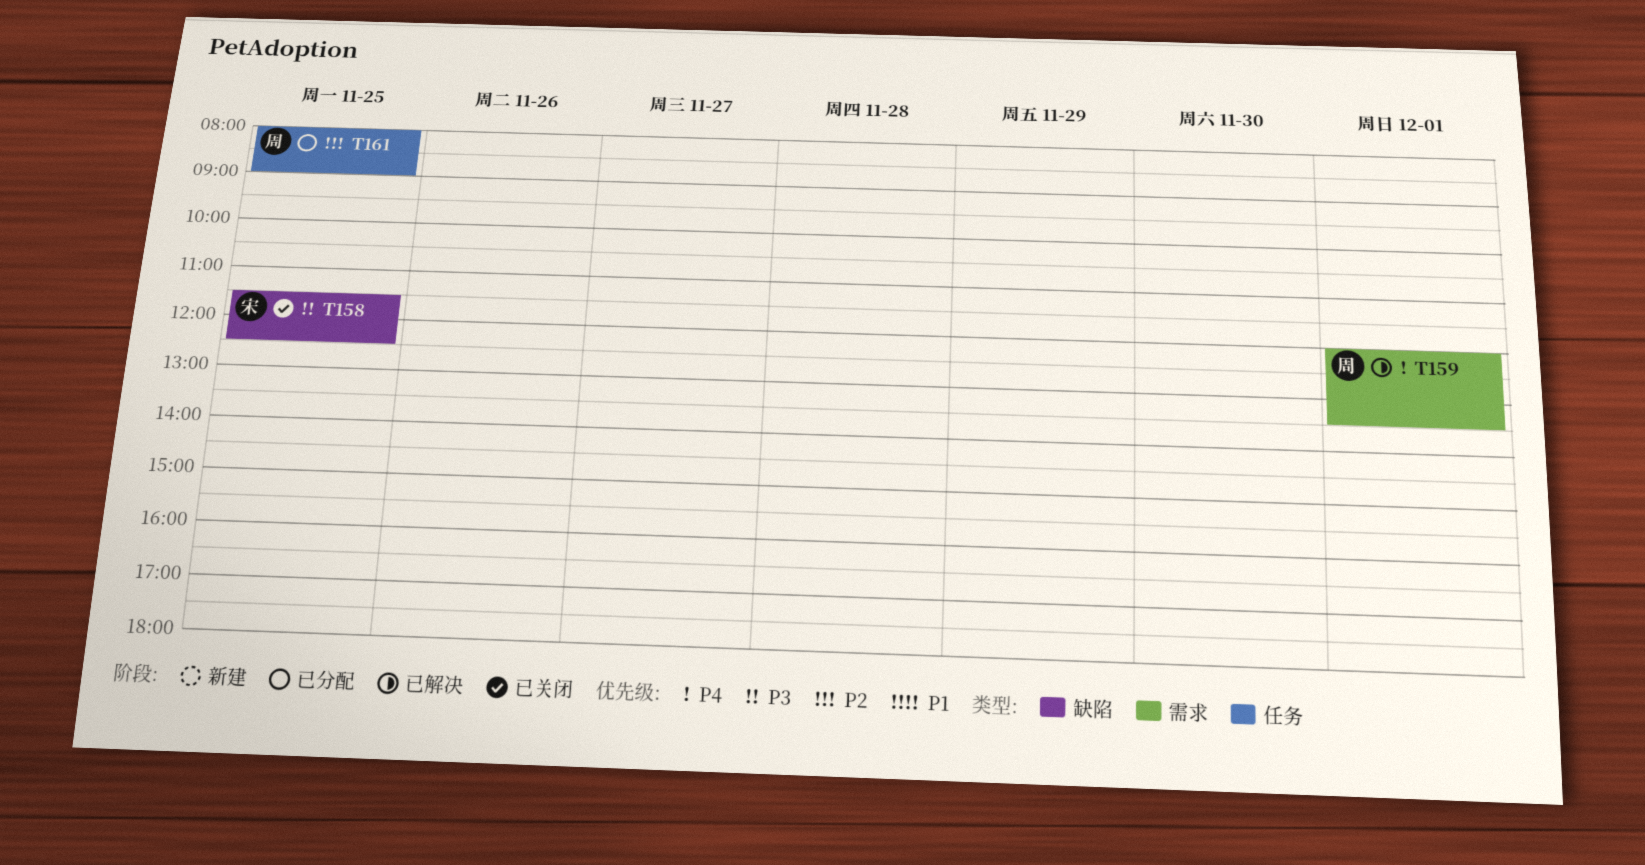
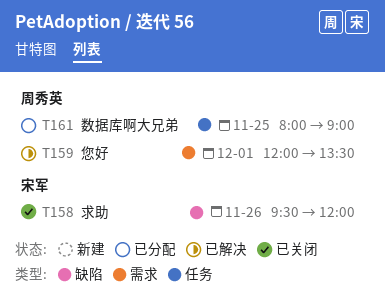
T158, day: Nov 25 -> Nov 26
T158, begins: 11:30 -> 09:30
T158, ends: 12:30 -> 12:00

